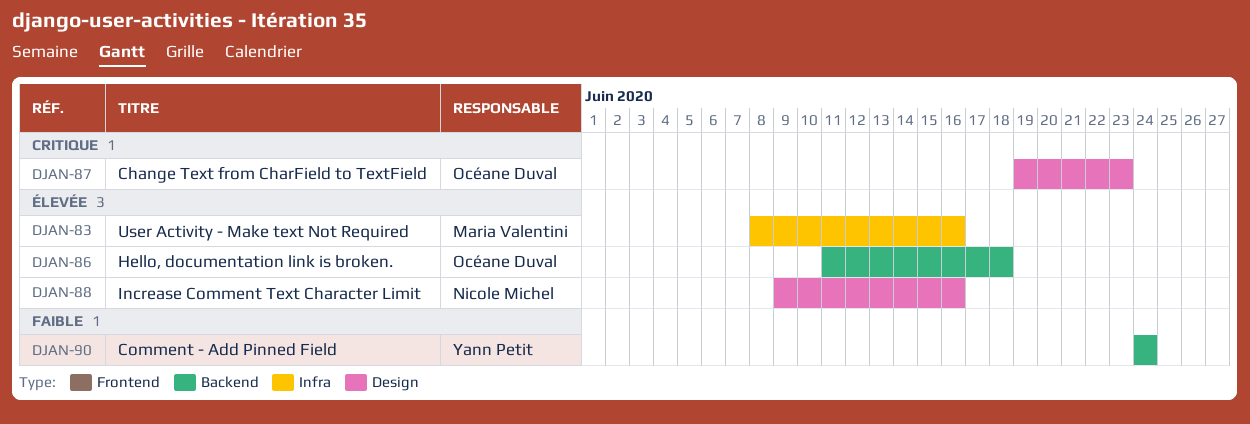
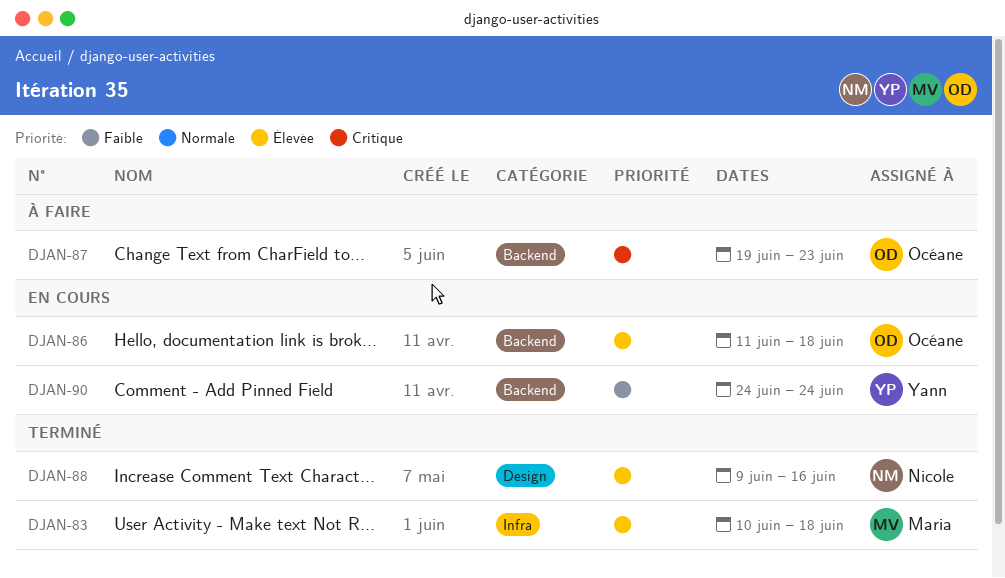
DJAN-83, start: Jun 8 -> Jun 10
DJAN-83, due: Jun 16 -> Jun 18
DJAN-87, label: Design -> Backend

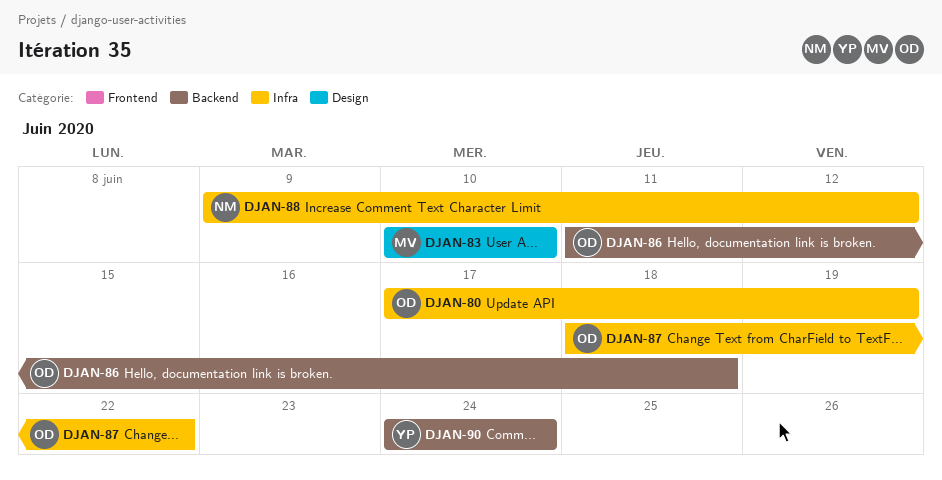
DJAN-80: none -> present
DJAN-83, label: Infra -> Design
DJAN-83, due: Jun 18 -> Jun 10
DJAN-87, label: Backend -> Infra
DJAN-87, start: Jun 19 -> Jun 18
DJAN-87, due: Jun 23 -> Jun 22
DJAN-88, label: Design -> Infra
DJAN-88, due: Jun 16 -> Jun 12

